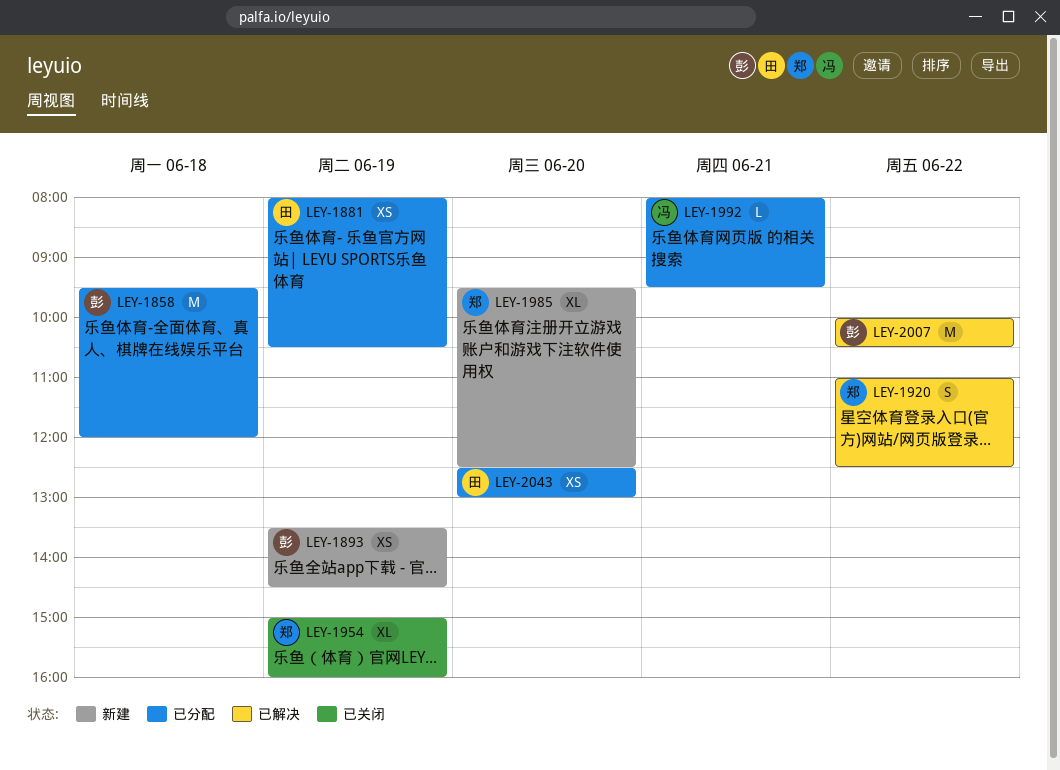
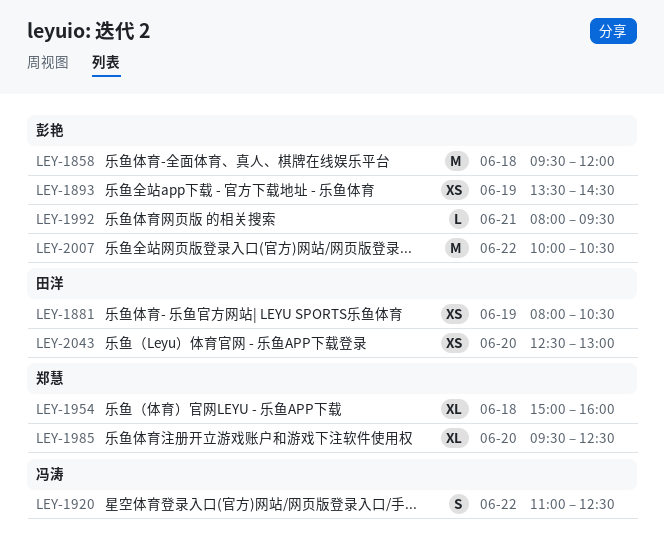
LEY-1920, owner: 郑慧 -> 冯涛
LEY-1954, day: Jun 19 -> Jun 18
LEY-1992, owner: 冯涛 -> 彭艳

